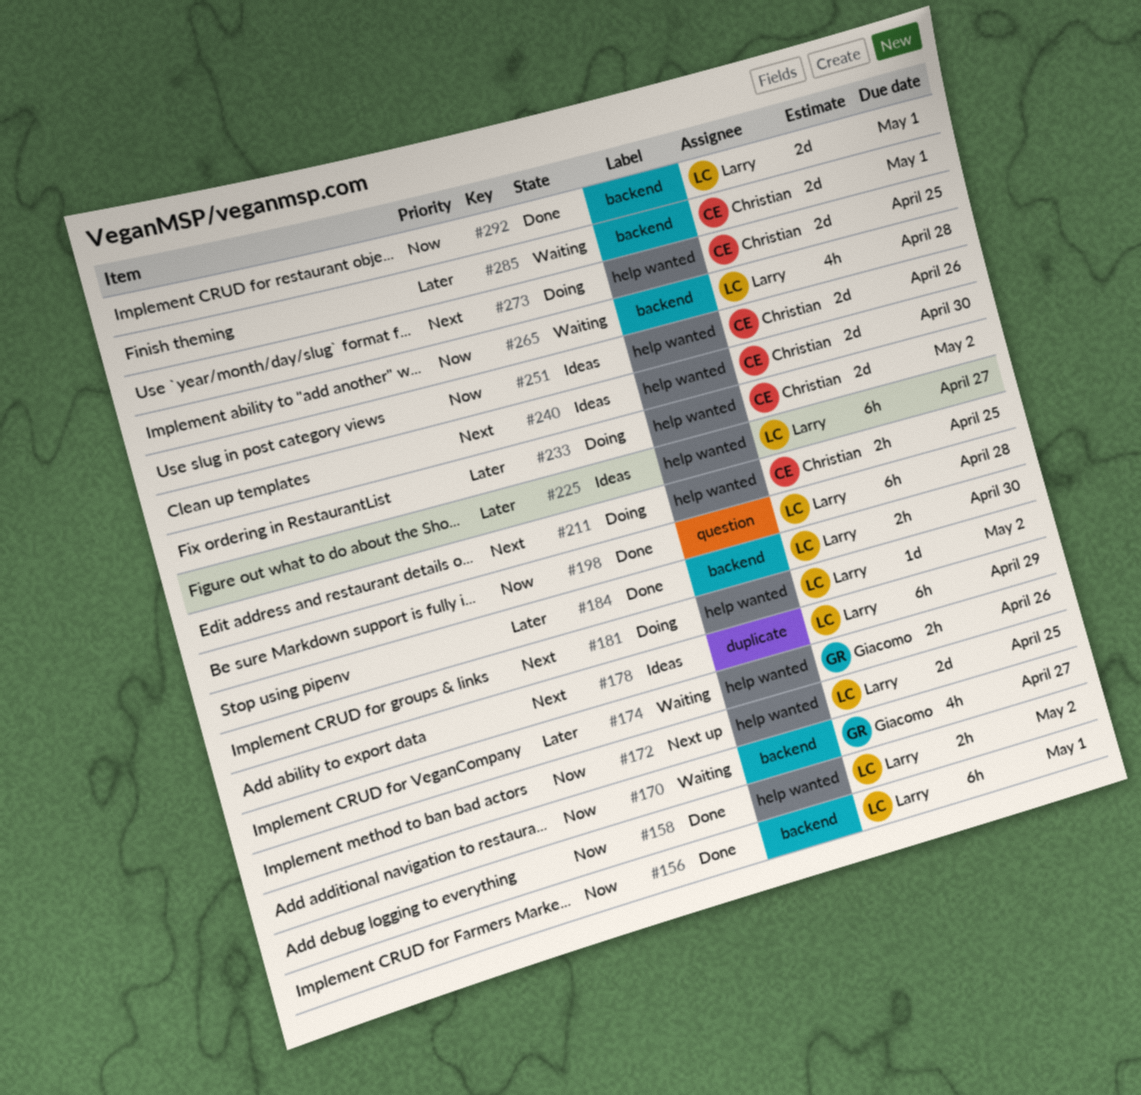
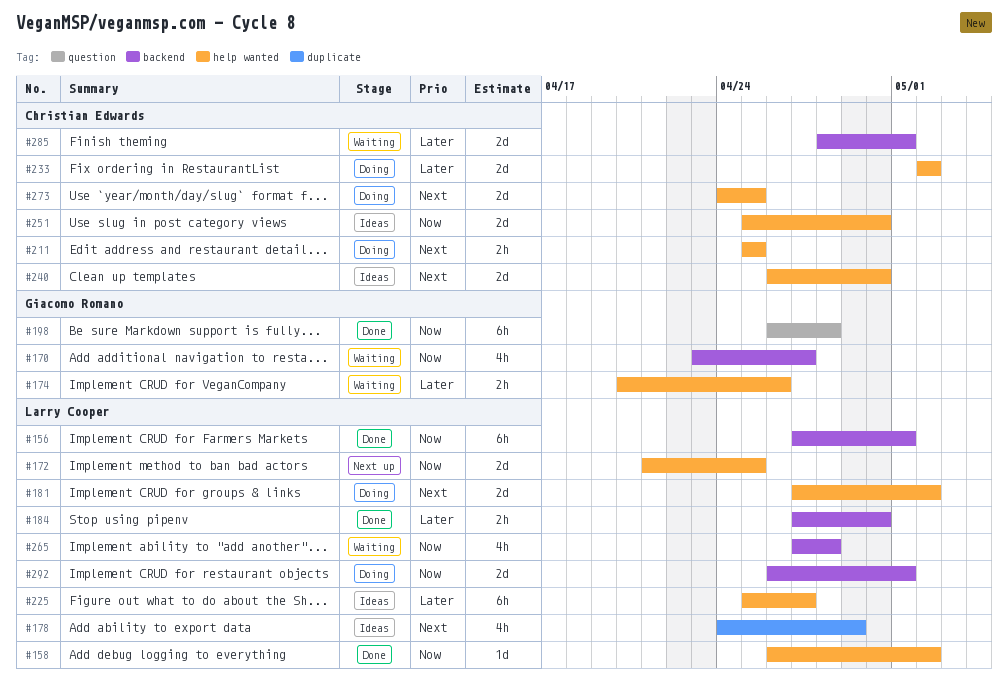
#158, estimate: 2h -> 1d
#178, estimate: 6h -> 4h
#181, estimate: 1d -> 2d
#198, owner: Larry Cooper -> Giacomo Romano
#251, due: Apr 26 -> Apr 30
#292, status: Done -> Doing

